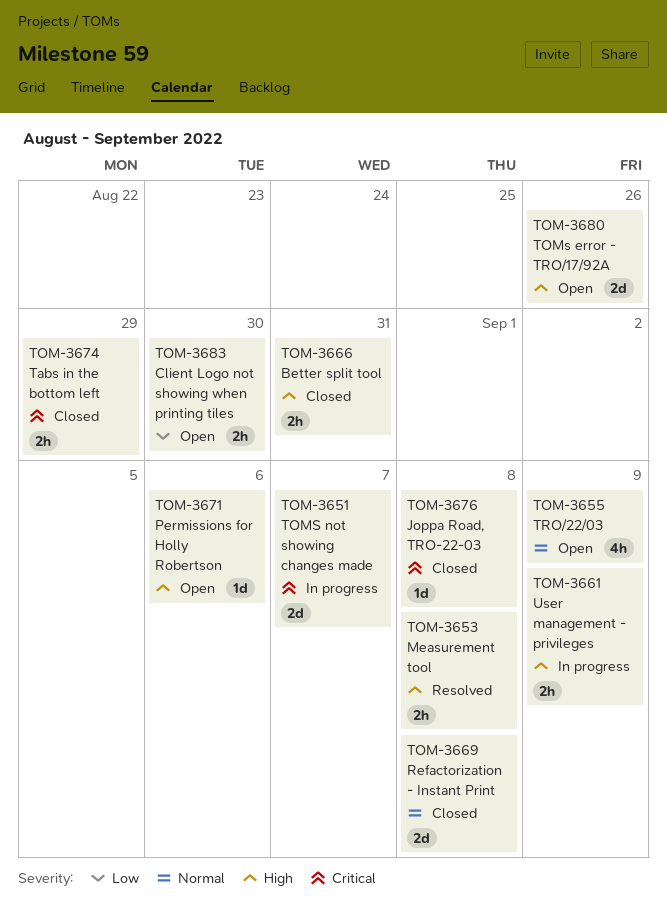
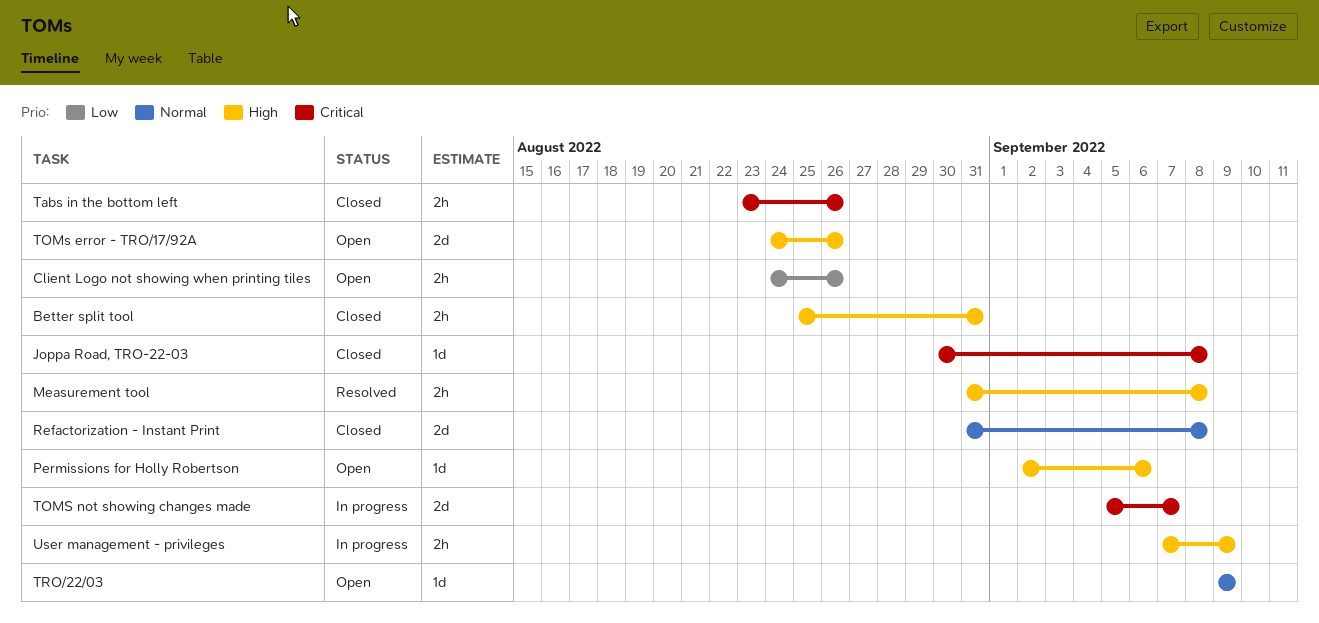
Client Logo not showing when printing tiles, due: Aug 30 -> Aug 26
Tabs in the bottom left, due: Aug 29 -> Aug 26
TRO/22/03, estimate: 4h -> 1d

